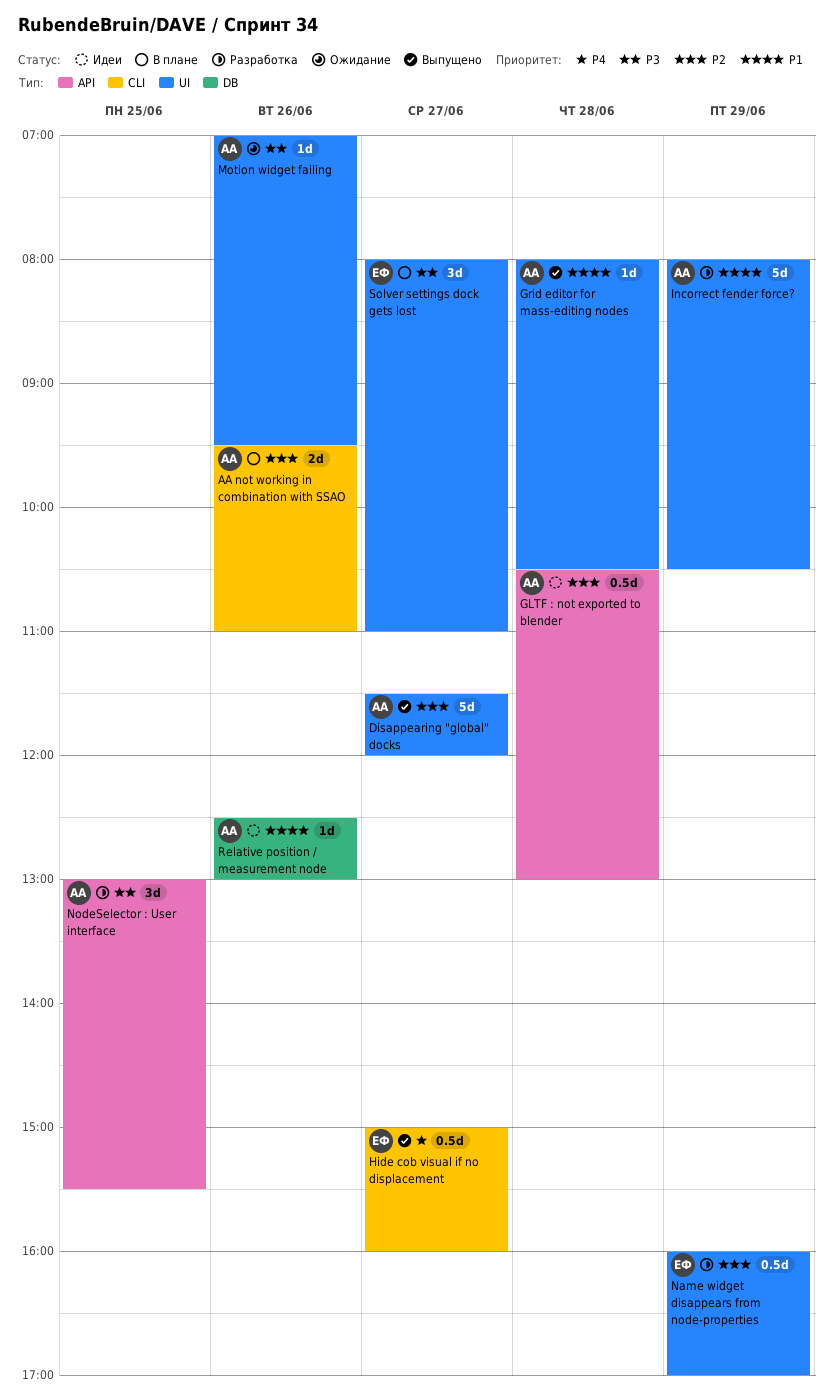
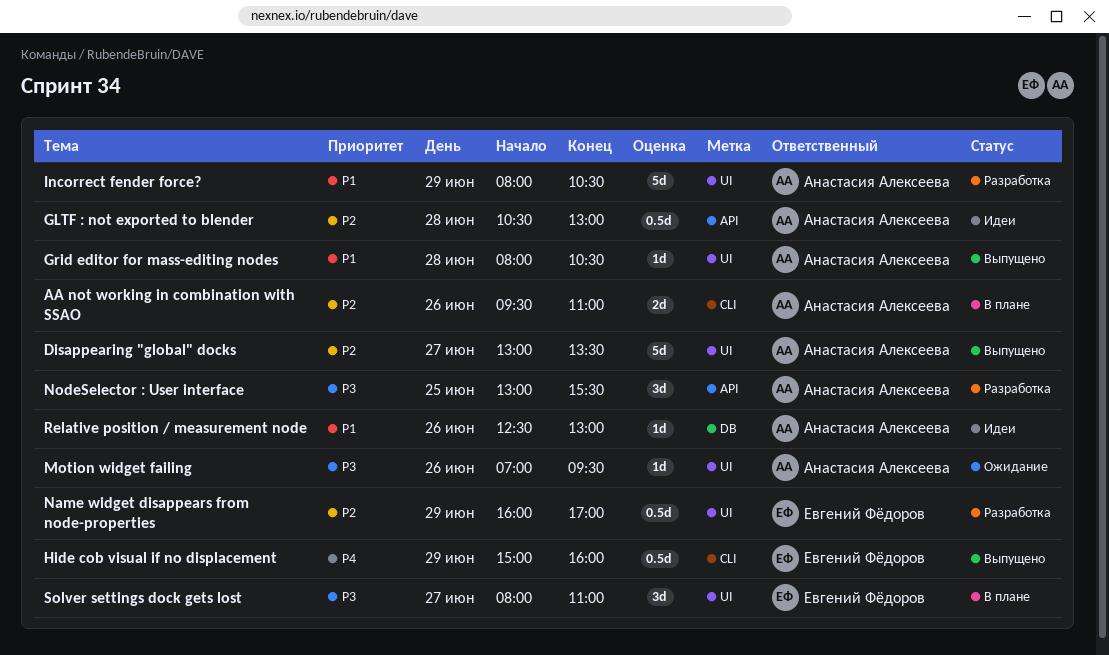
Disappearing "global" docks, begins: 11:30 -> 13:00
Disappearing "global" docks, ends: 12:00 -> 13:30
Hide cob visual if no displacement, day: Jun 27 -> Jun 29

